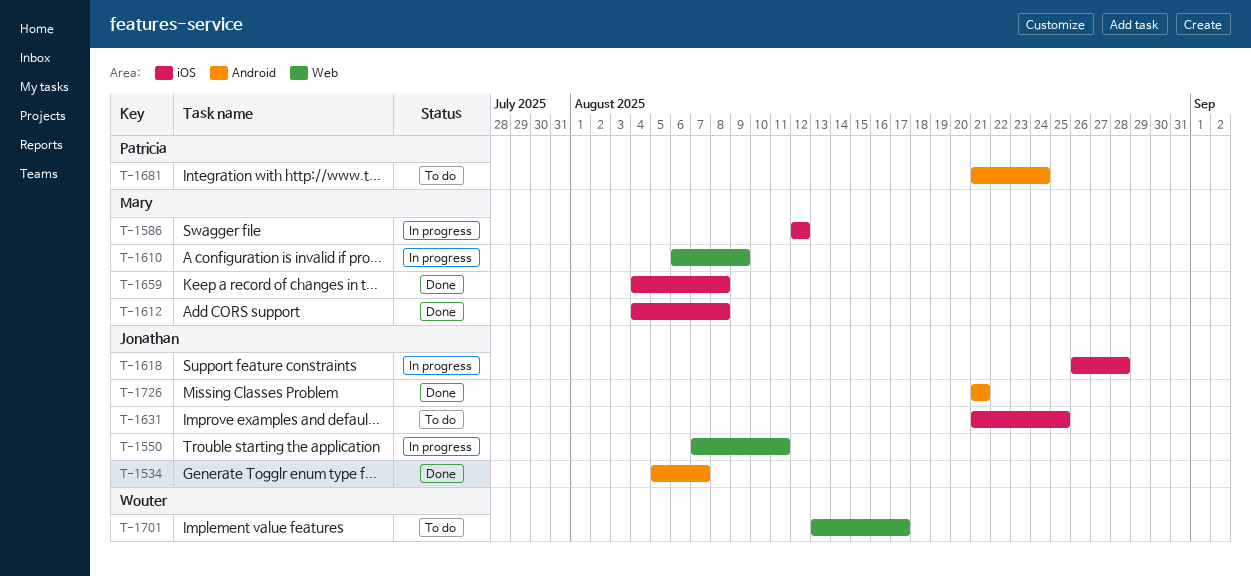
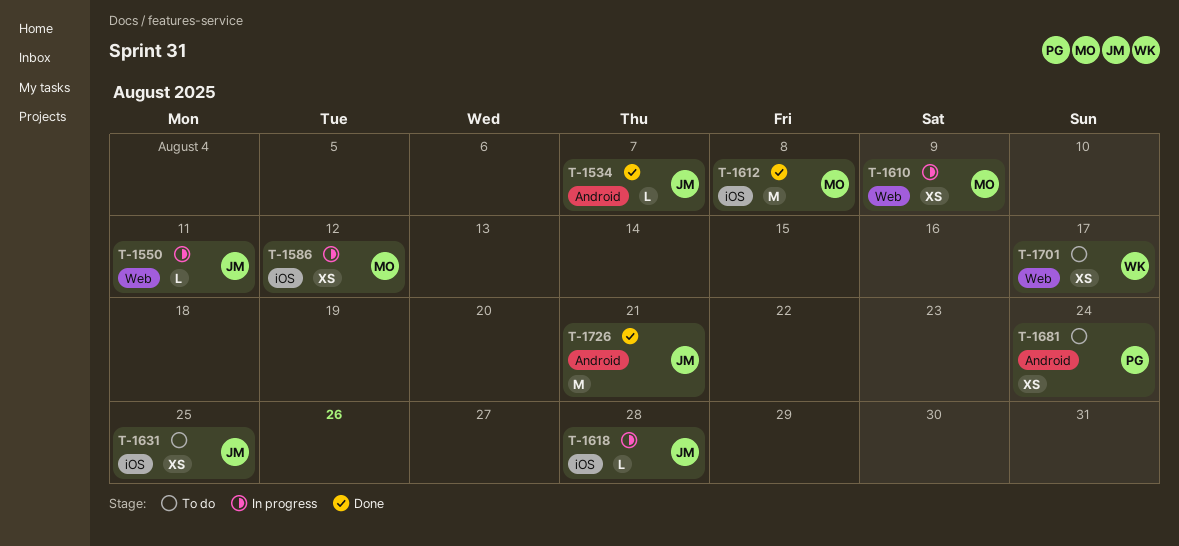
T-1659: present -> none

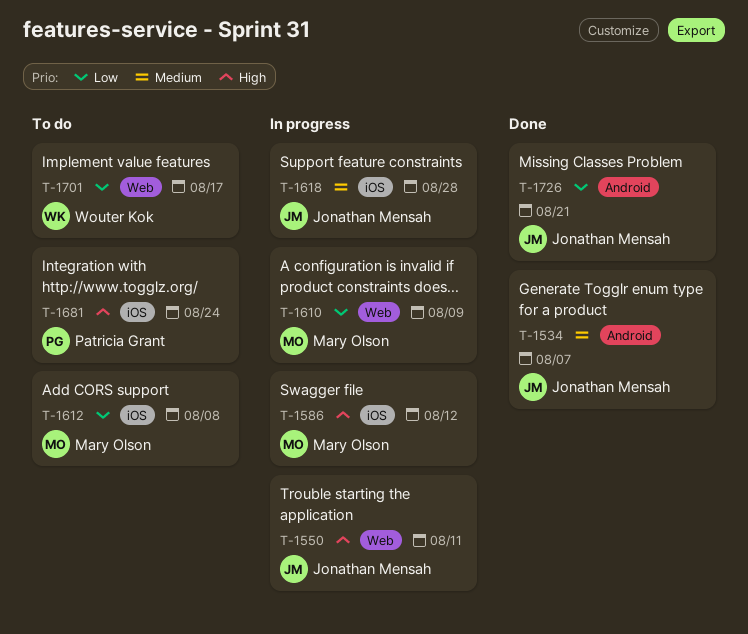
T-1612, status: Done -> To do
T-1631: present -> none
T-1681, label: Android -> iOS

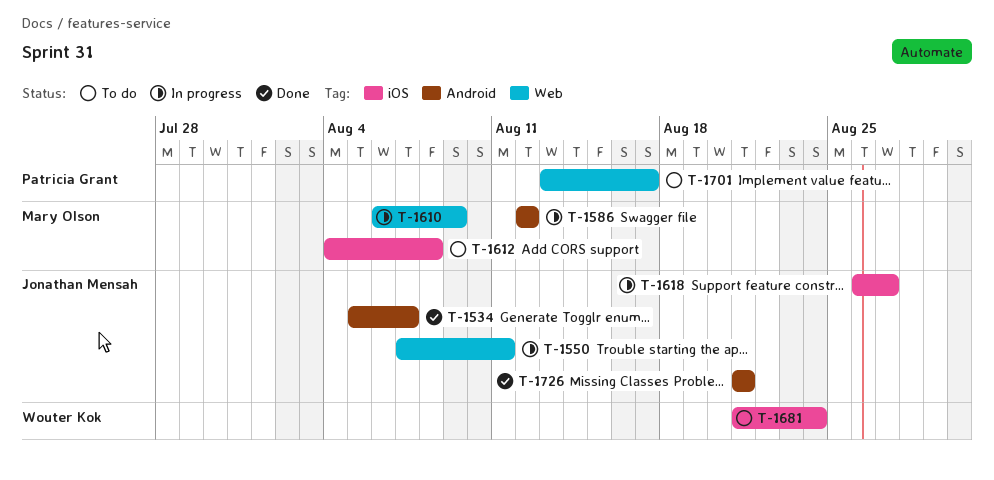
T-1586, label: iOS -> Android
T-1618, due: Aug 28 -> Aug 27
T-1681, owner: Patricia Grant -> Wouter Kok
T-1701, owner: Wouter Kok -> Patricia Grant

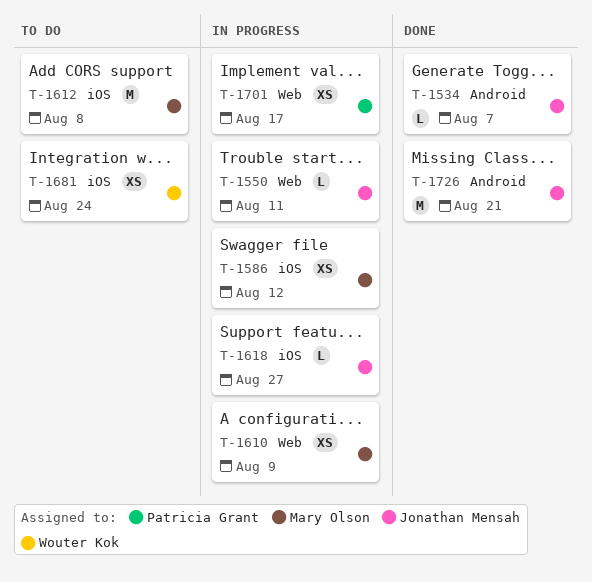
T-1586, label: Android -> iOS
T-1701, status: To do -> In progress

